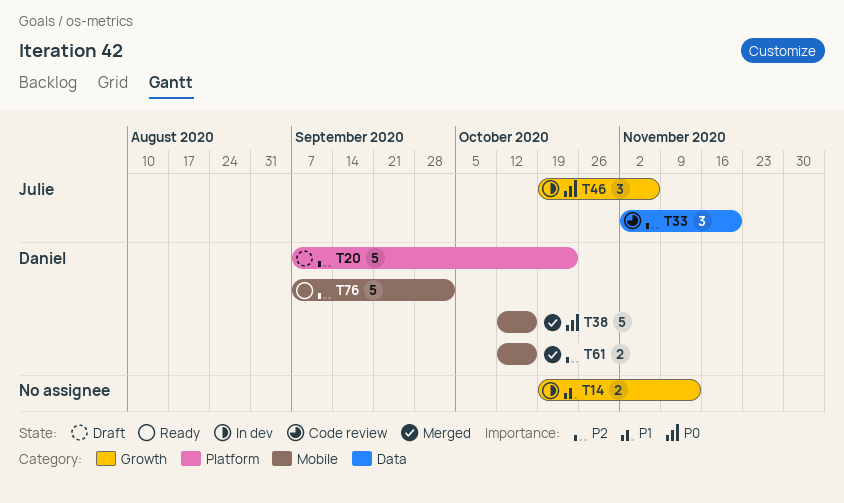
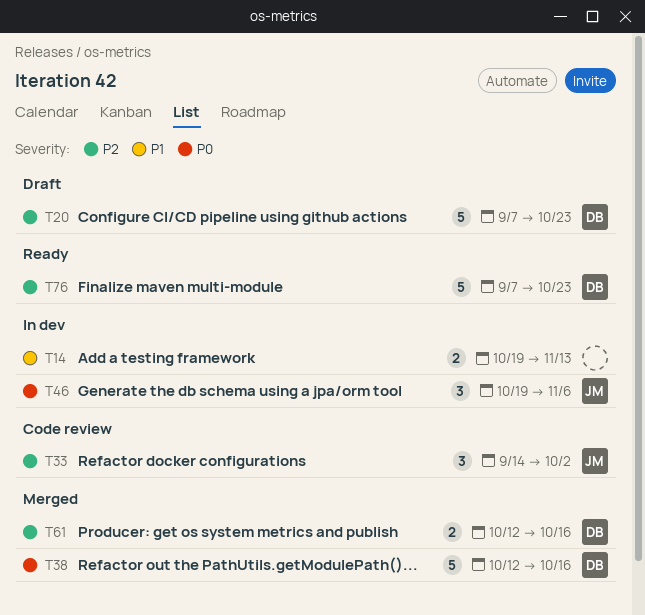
T33, start: Nov 2 -> Sep 14
T33, due: Nov 20 -> Oct 2
T76, due: Oct 2 -> Oct 23

